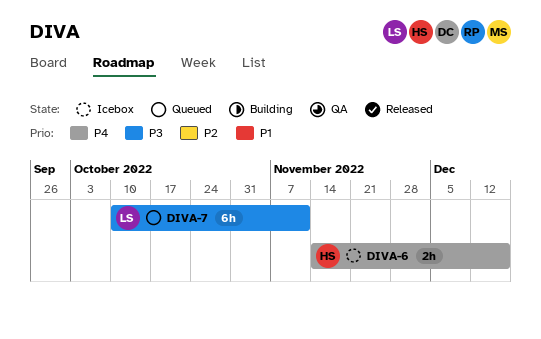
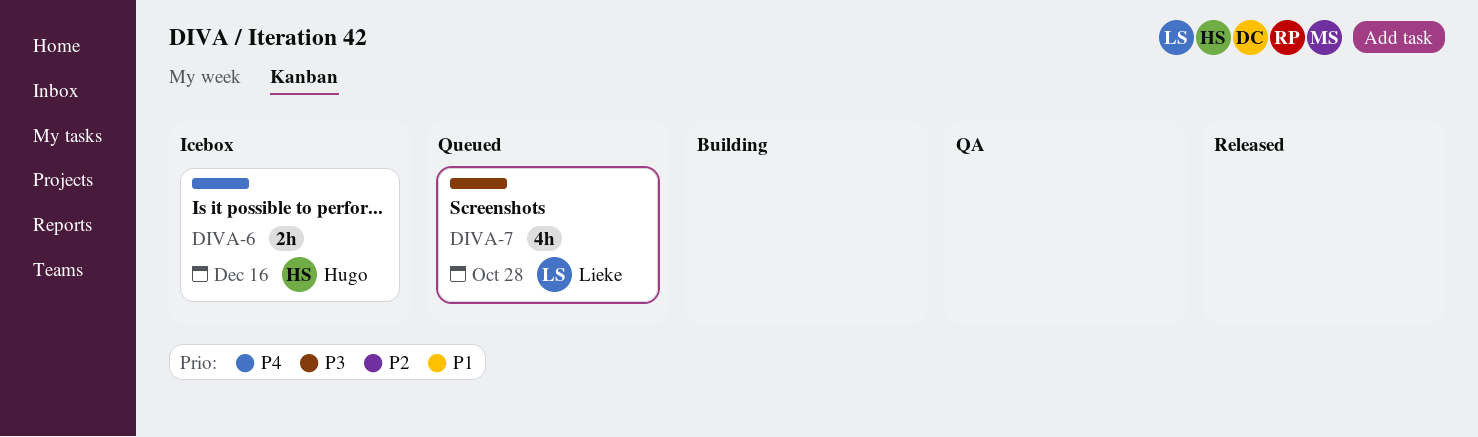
DIVA-7, estimate: 6h -> 4h
DIVA-7, due: Nov 11 -> Oct 28

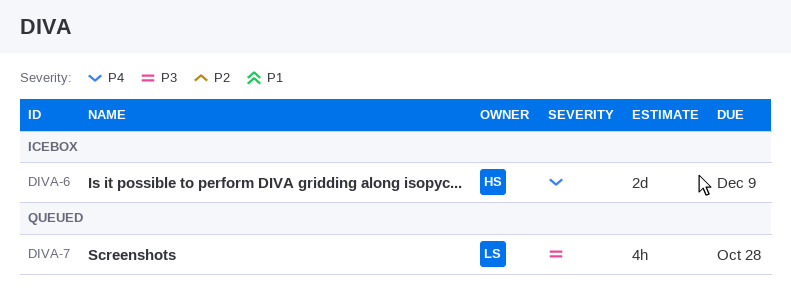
DIVA-6, estimate: 2h -> 2d
DIVA-6, due: Dec 16 -> Dec 9

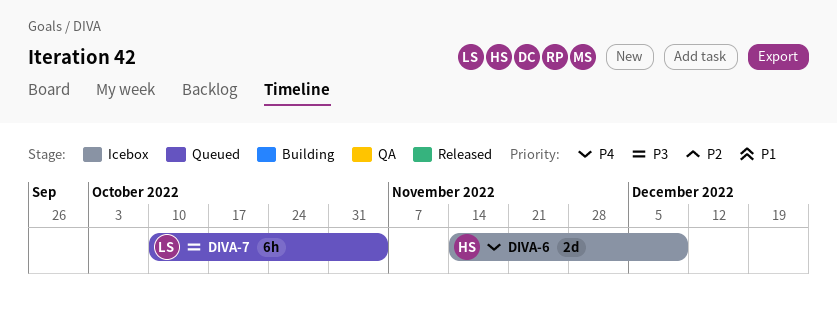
DIVA-7, estimate: 4h -> 6h
DIVA-7, due: Oct 28 -> Nov 4

